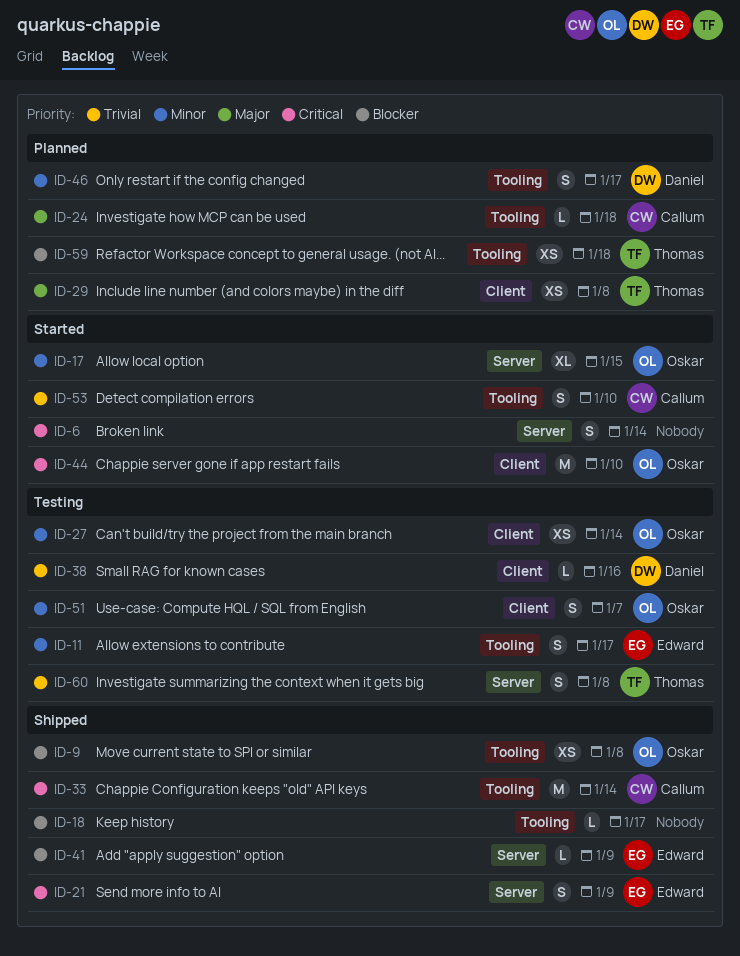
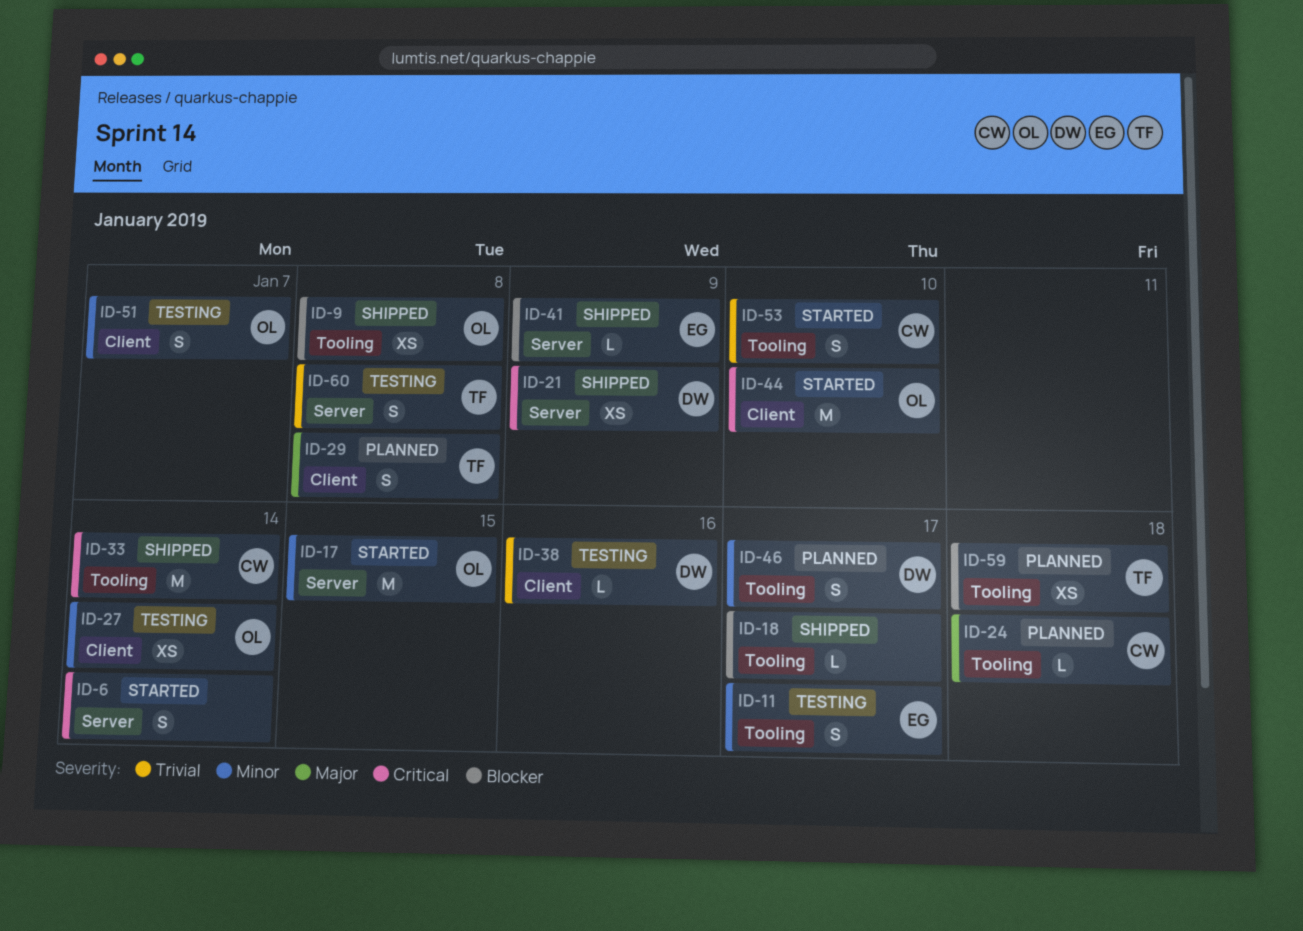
ID-17, estimate: XL -> M
ID-21, owner: Edward -> Daniel
ID-21, estimate: S -> XS
ID-29, estimate: XS -> S

